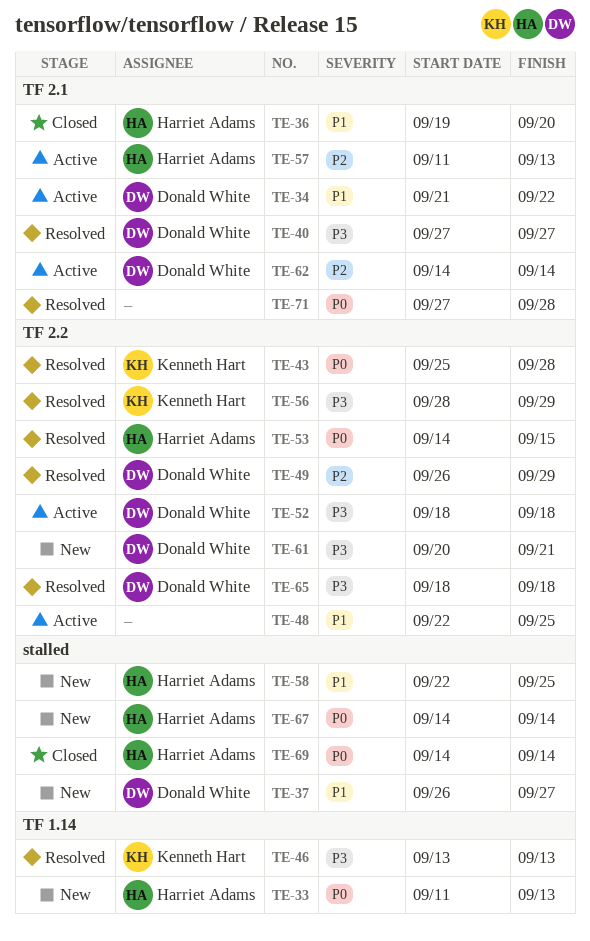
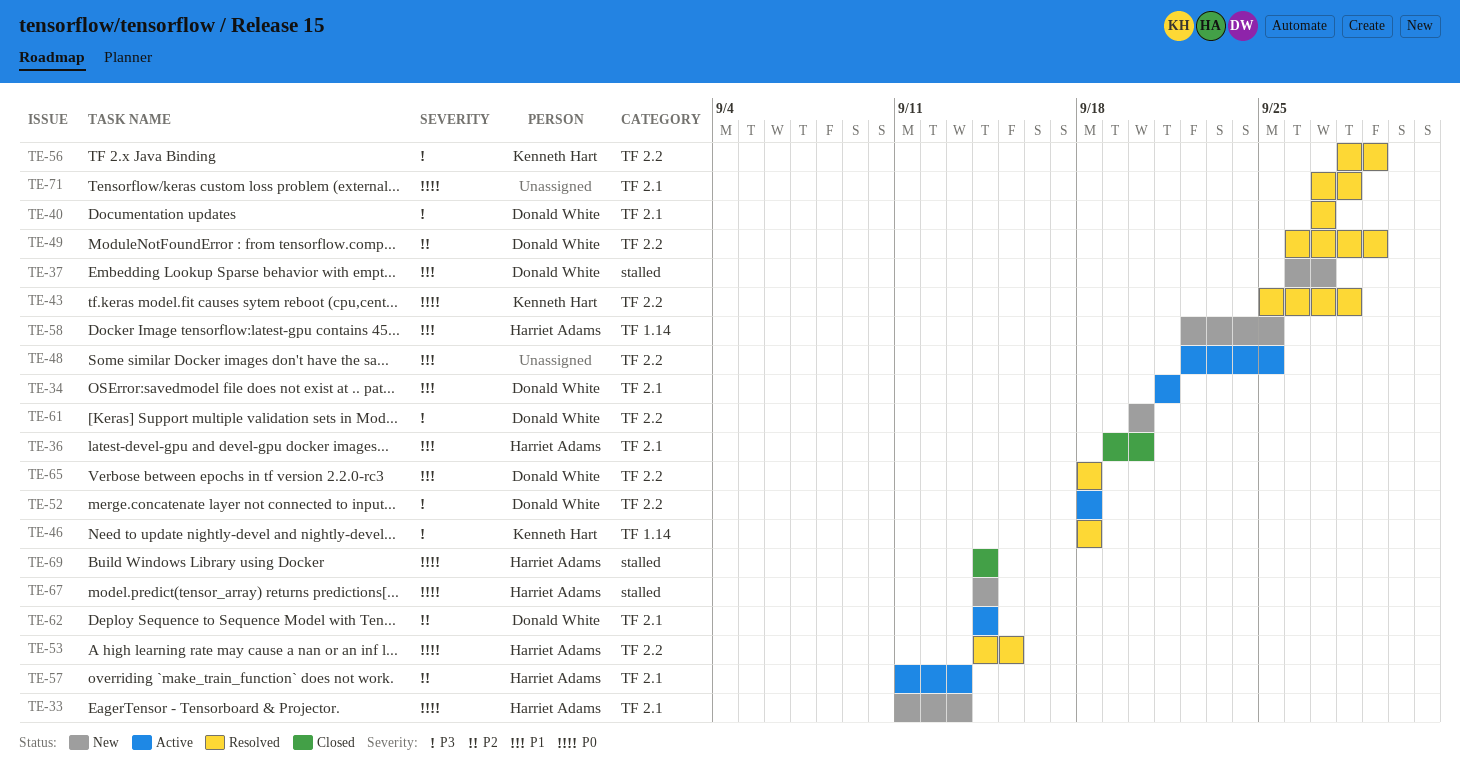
TE-33, label: TF 1.14 -> TF 2.1
TE-34, due: Sep 22 -> Sep 21
TE-46, start: Sep 13 -> Sep 18
TE-46, due: Sep 13 -> Sep 18
TE-58, label: stalled -> TF 1.14
TE-61, due: Sep 21 -> Sep 20
TE-65, priority: P3 -> P1

